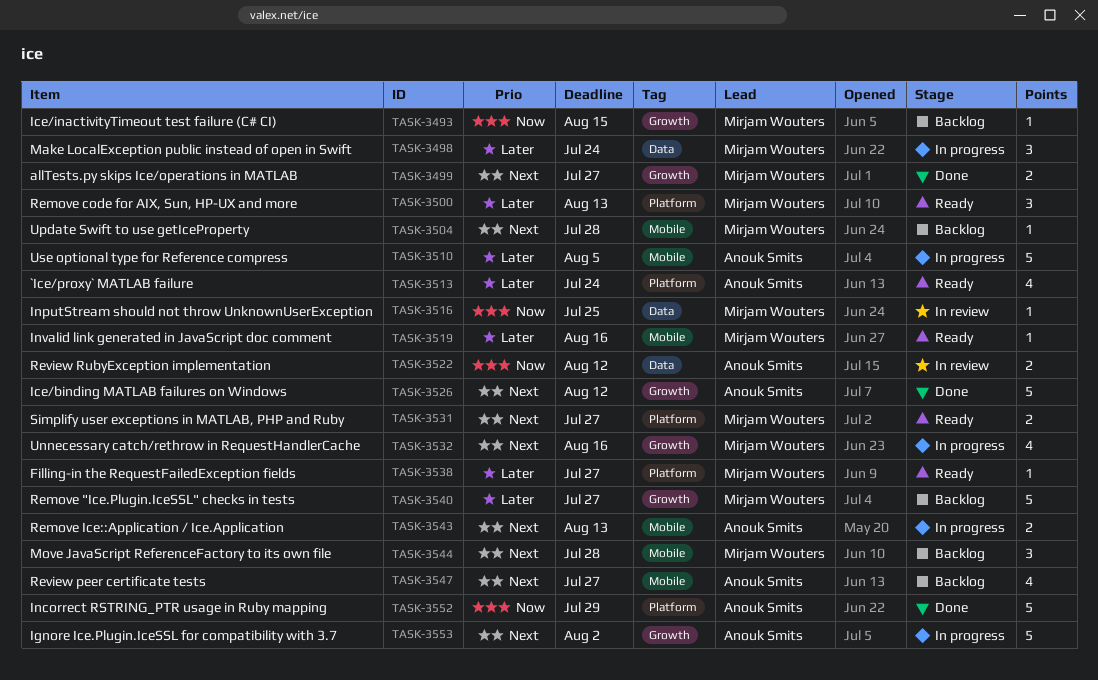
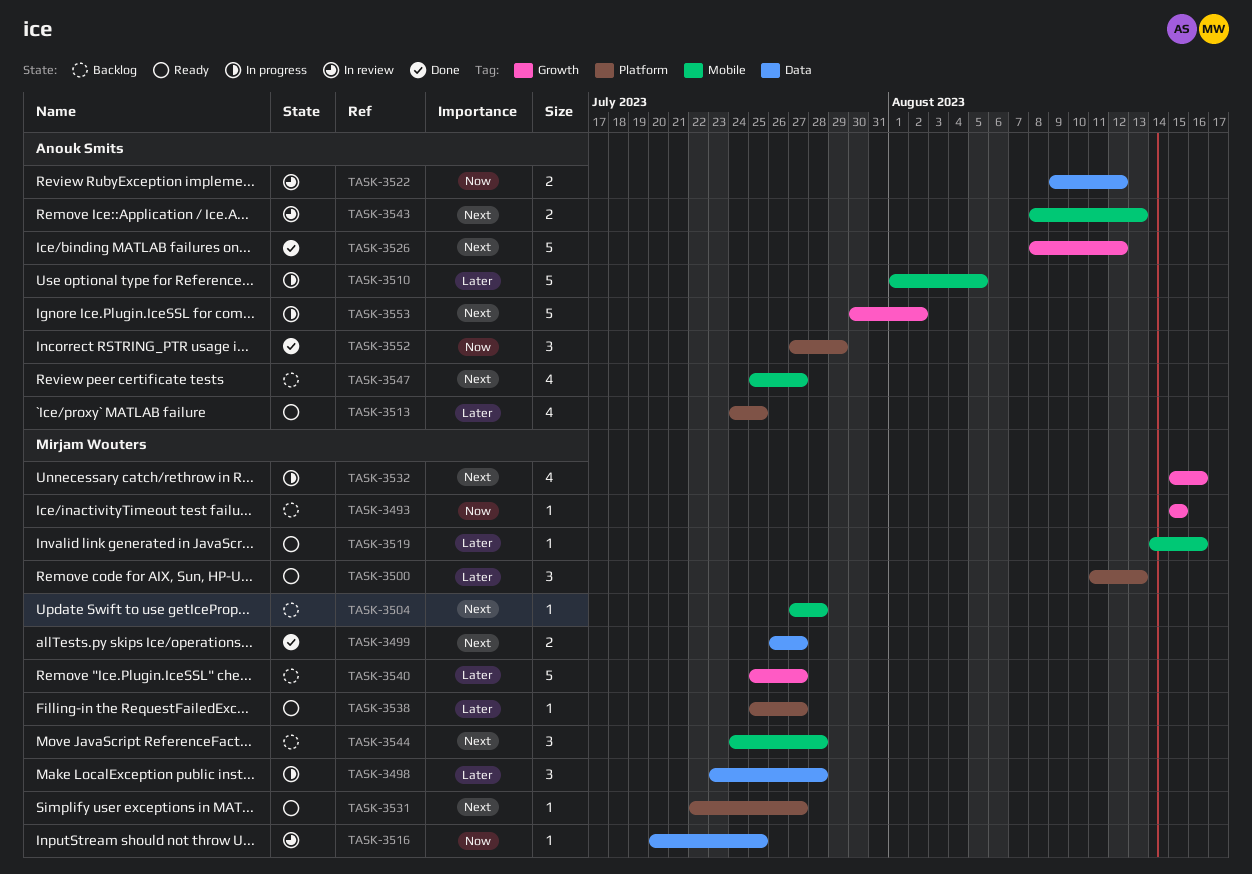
TASK-3498, due: Jul 24 -> Jul 28
TASK-3499, label: Growth -> Data
TASK-3513, due: Jul 24 -> Jul 25
TASK-3531, estimate: 2 -> 1
TASK-3543, status: In progress -> In review
TASK-3552, estimate: 5 -> 3

